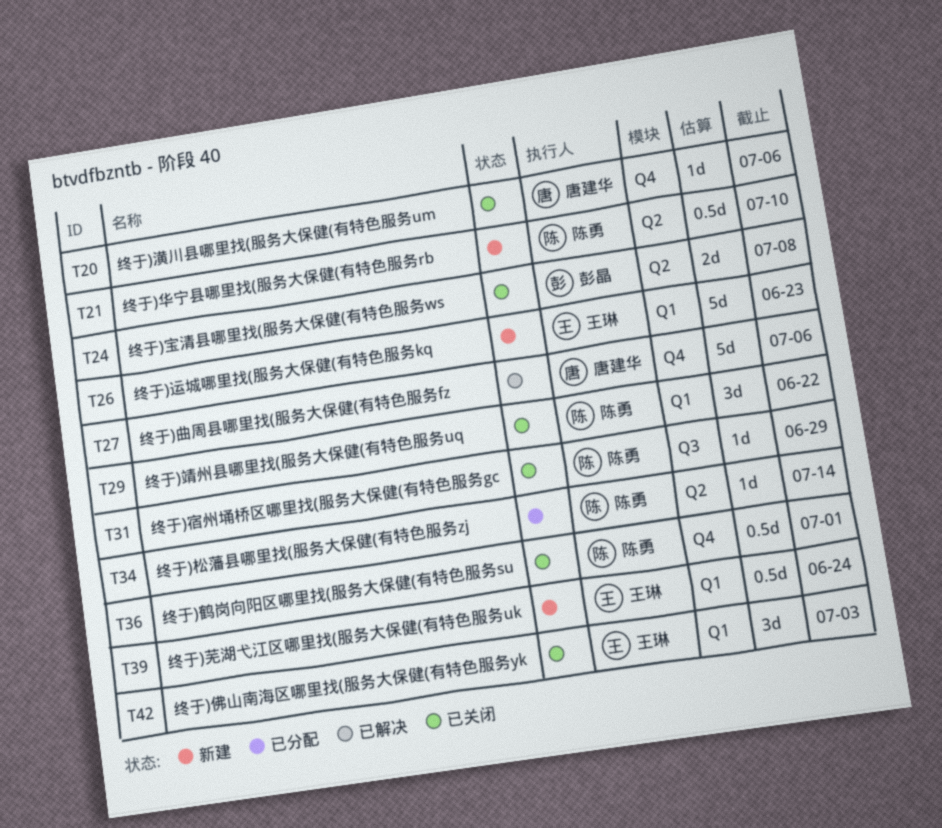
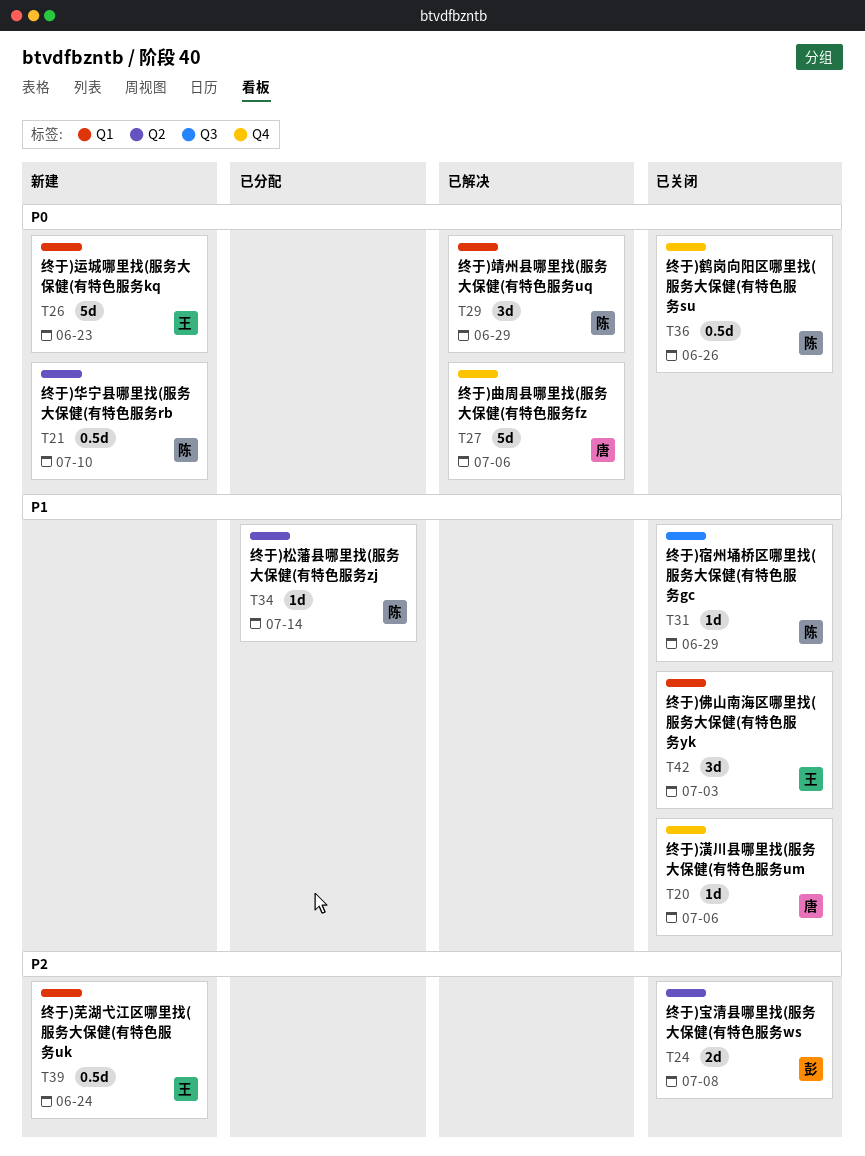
T29, status: 已关闭 -> 已解决
T29, due: Jun 22 -> Jun 29
T36, due: Jul 1 -> Jun 26

